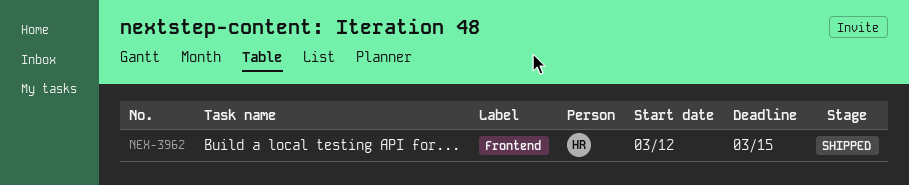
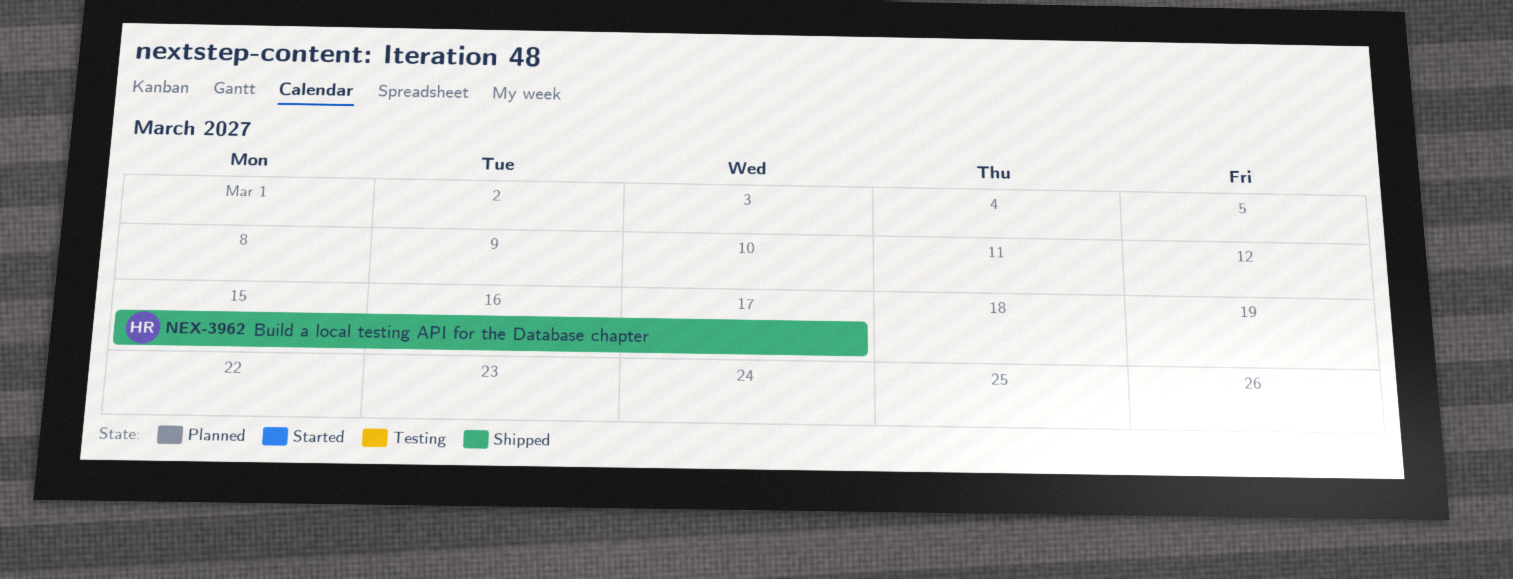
NEX-3962, start: Mar 12 -> Mar 15
NEX-3962, due: Mar 15 -> Mar 17

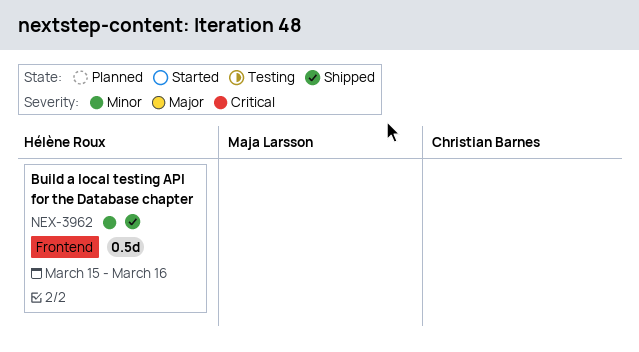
NEX-3962, due: Mar 17 -> Mar 16

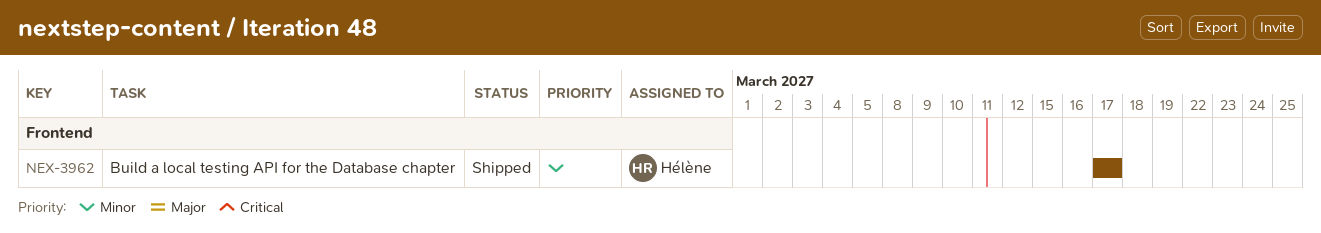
NEX-3962, start: Mar 15 -> Mar 17
NEX-3962, due: Mar 16 -> Mar 17

